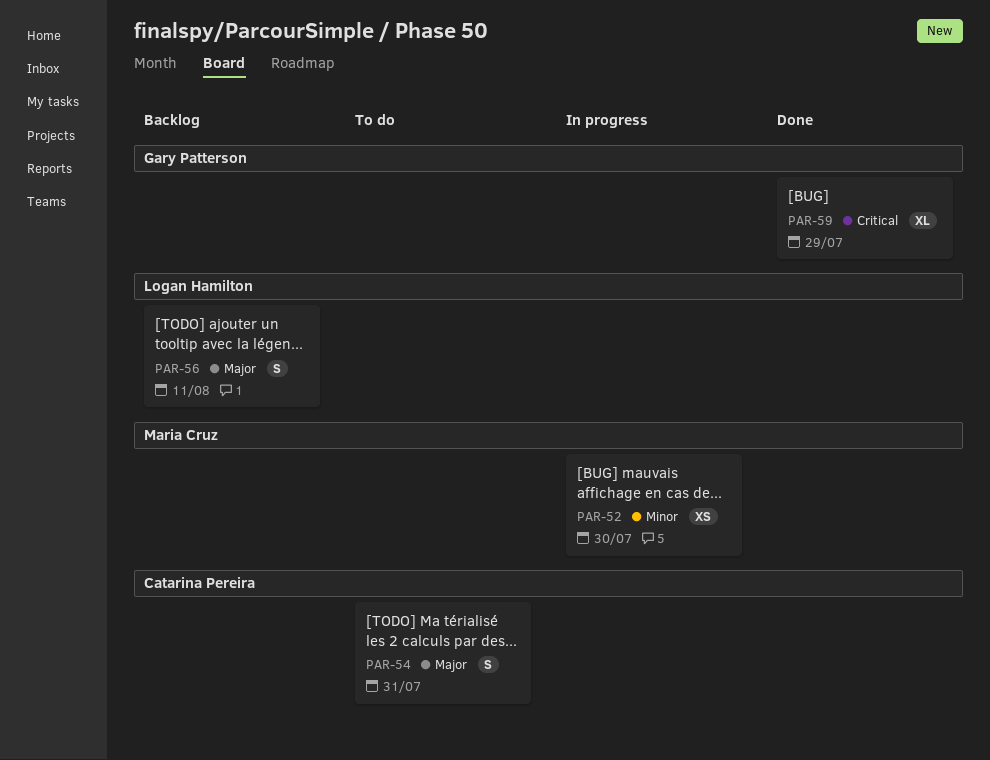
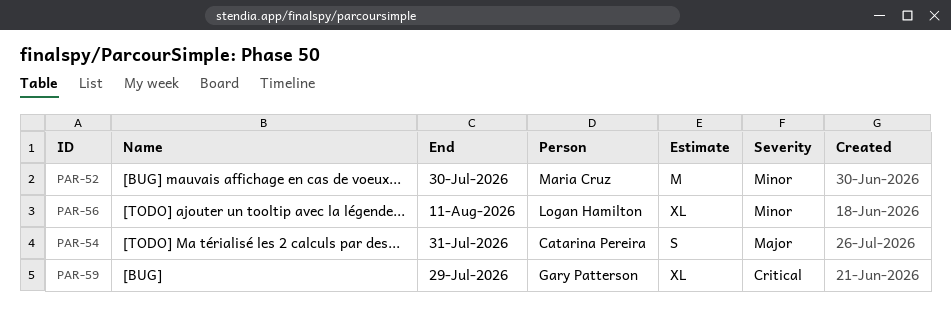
PAR-52, estimate: XS -> M
PAR-56, priority: Major -> Minor
PAR-56, estimate: S -> XL

